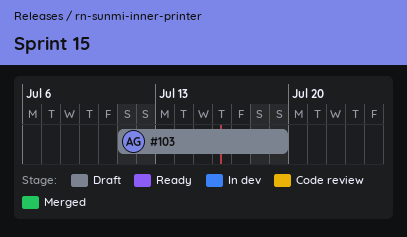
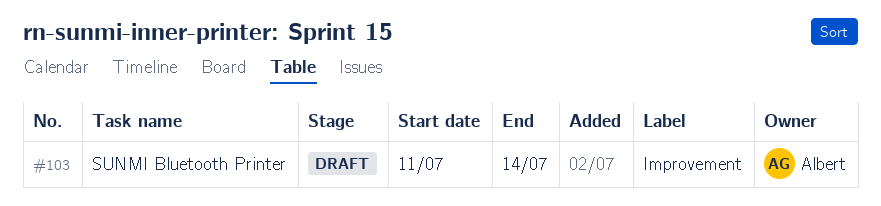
#103, due: Jul 19 -> Jul 14

